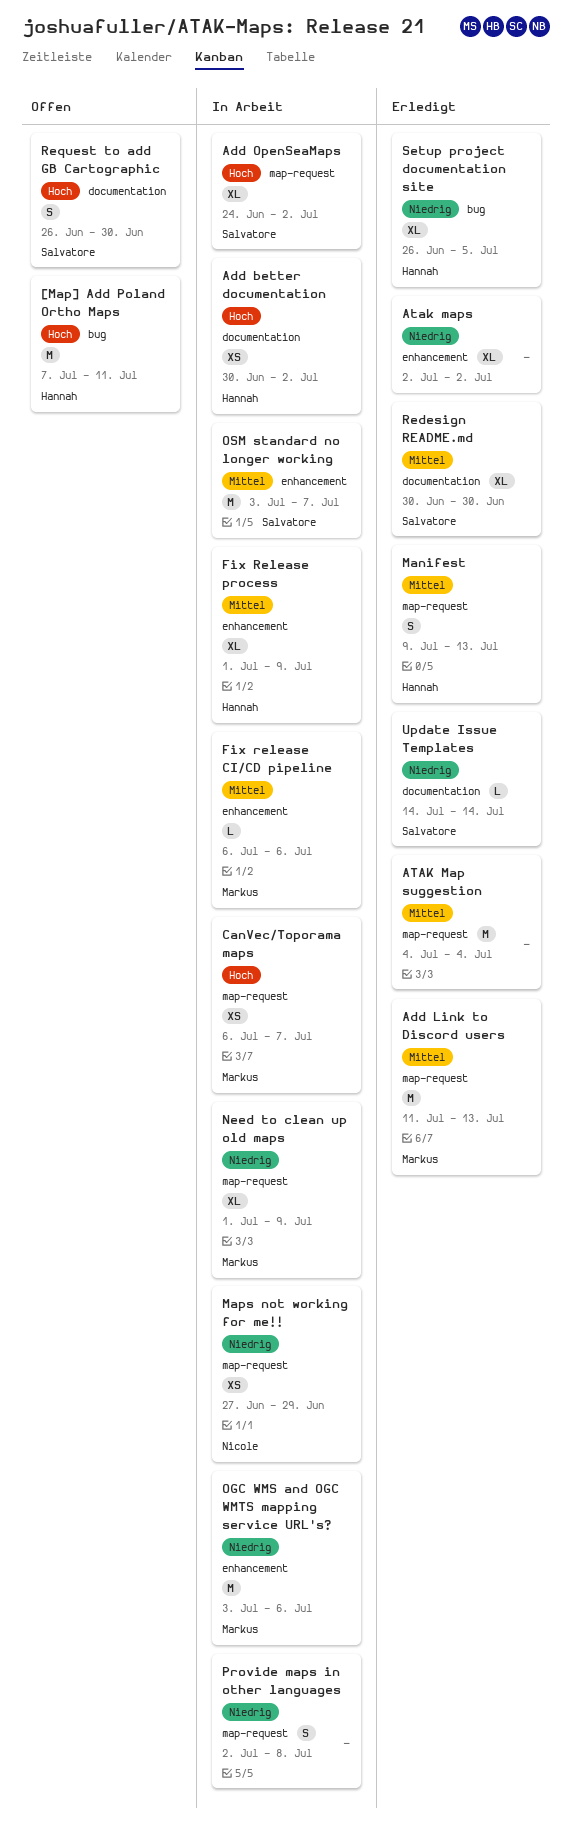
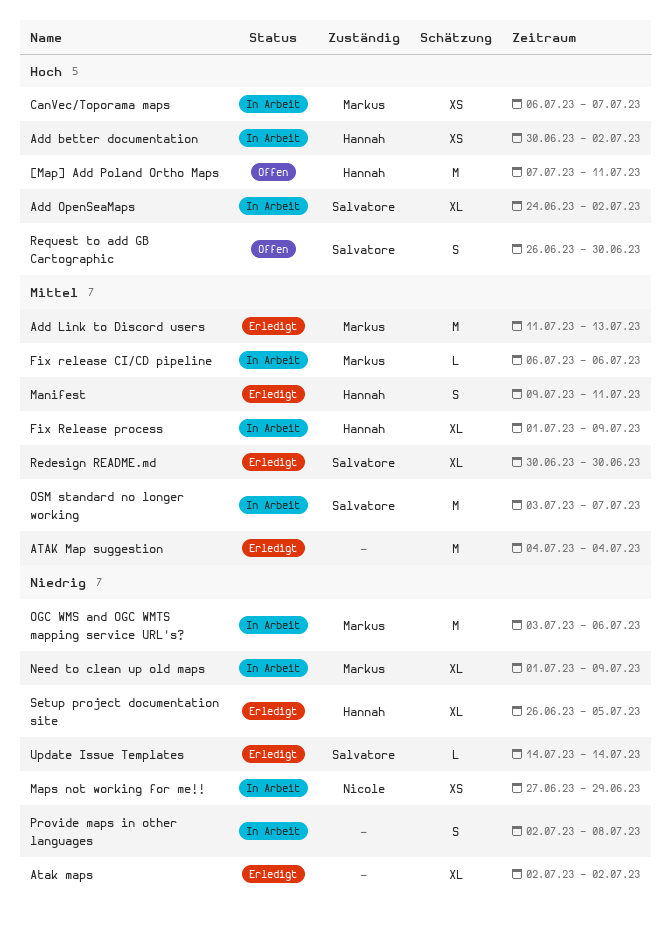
Manifest, due: Jul 13 -> Jul 11

